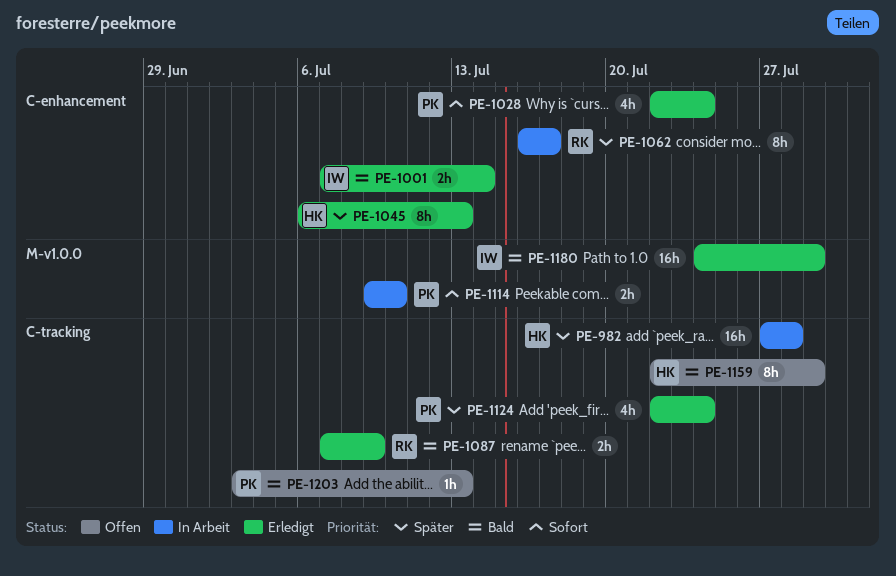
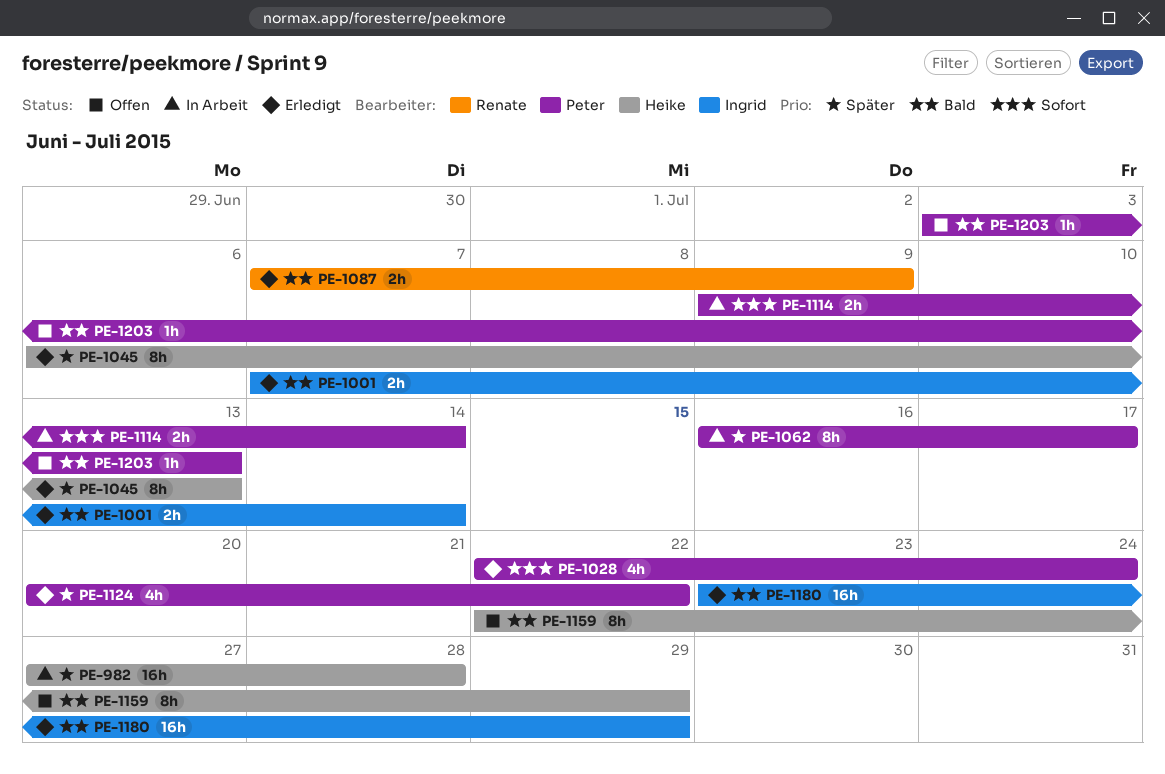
PE-1062, owner: Renate -> Peter
PE-1114, due: Jul 10 -> Jul 14
PE-1124, start: Jul 22 -> Jul 20
PE-1124, due: Jul 24 -> Jul 22
PE-1180, start: Jul 24 -> Jul 23

